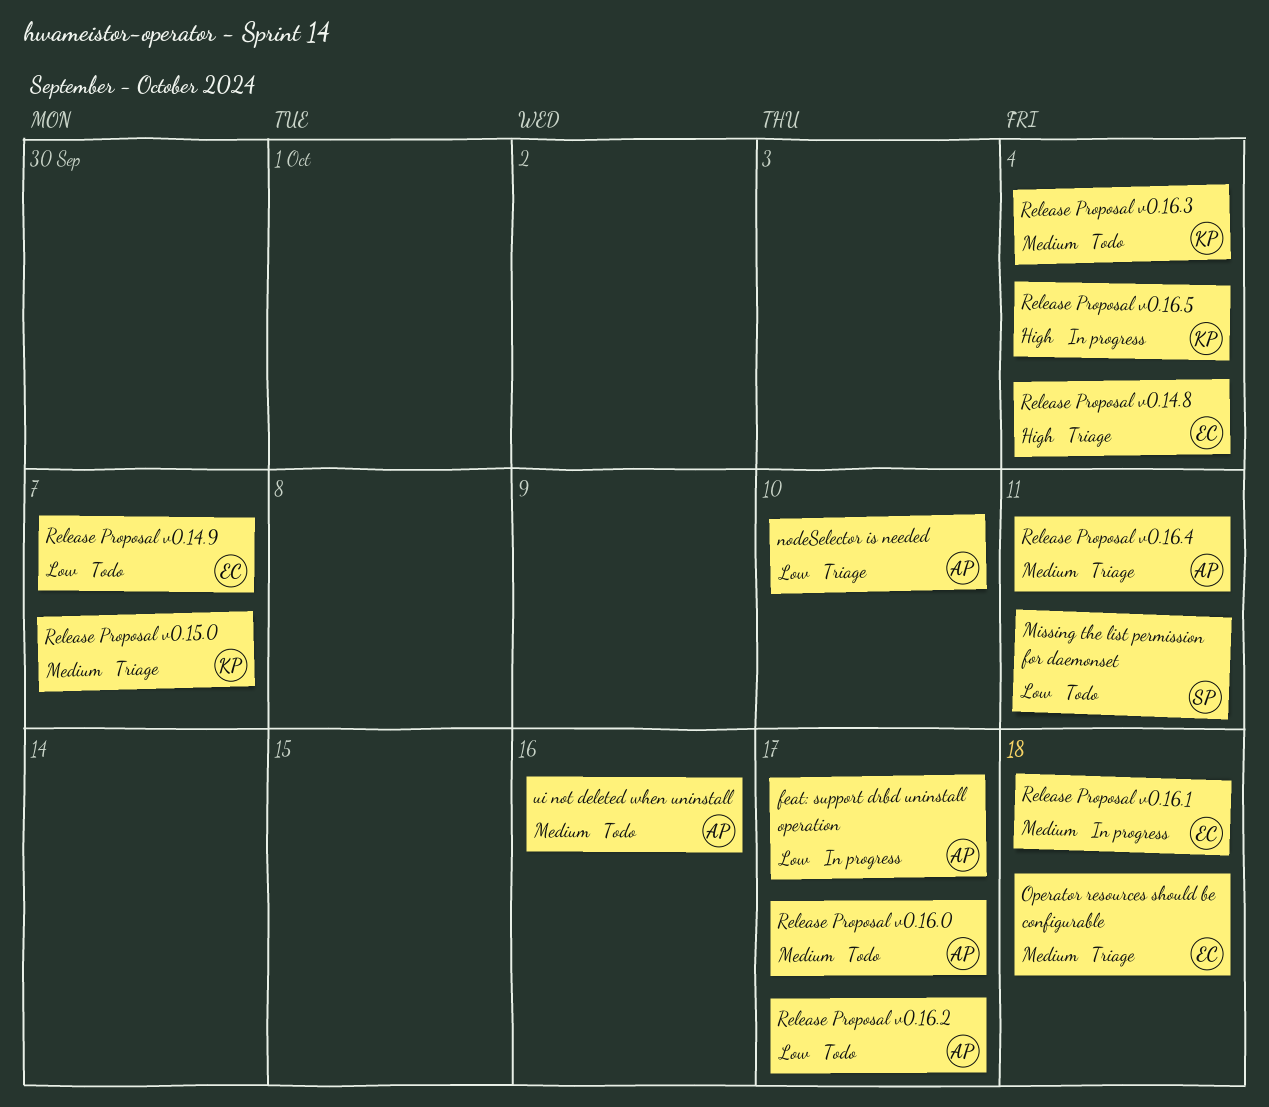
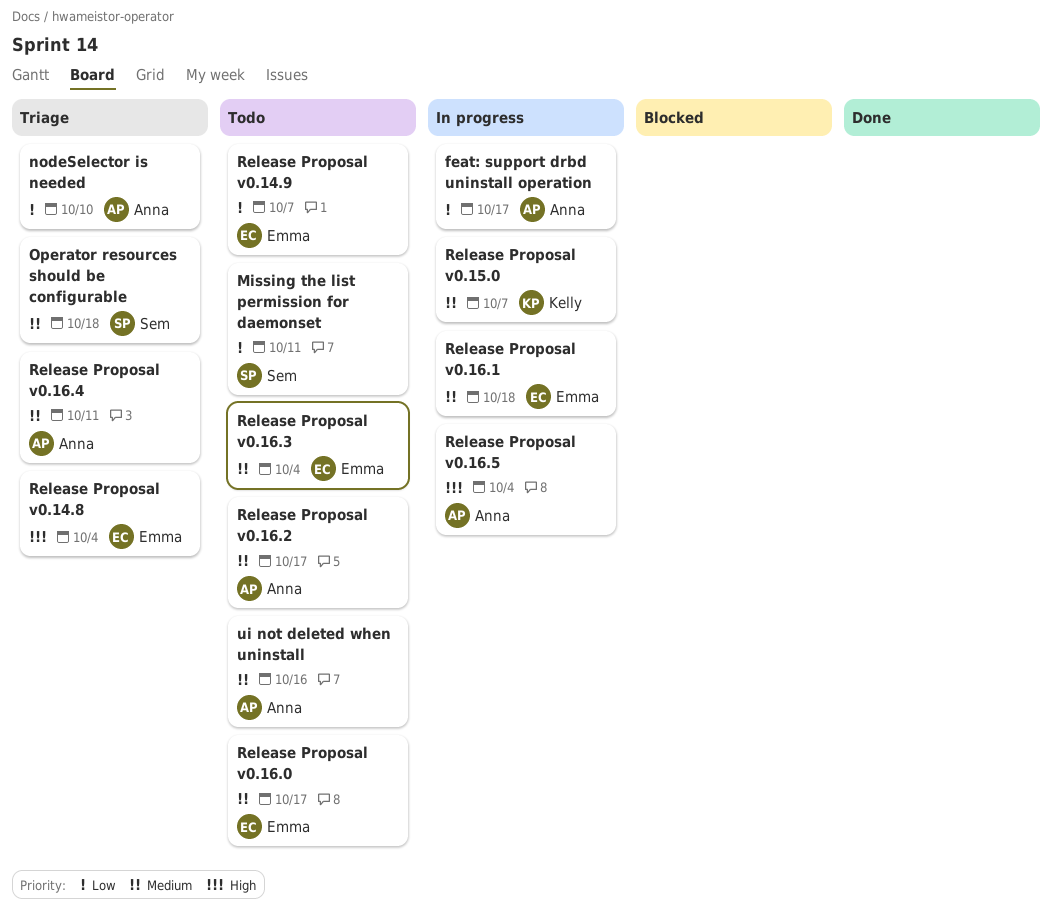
Operator resources should be configurable, owner: Emma -> Sem
Release Proposal v0.15.0, status: Triage -> In progress
Release Proposal v0.16.0, owner: Anna -> Emma
Release Proposal v0.16.2, priority: Low -> Medium
Release Proposal v0.16.3, owner: Kelly -> Emma
Release Proposal v0.16.5, owner: Kelly -> Anna

